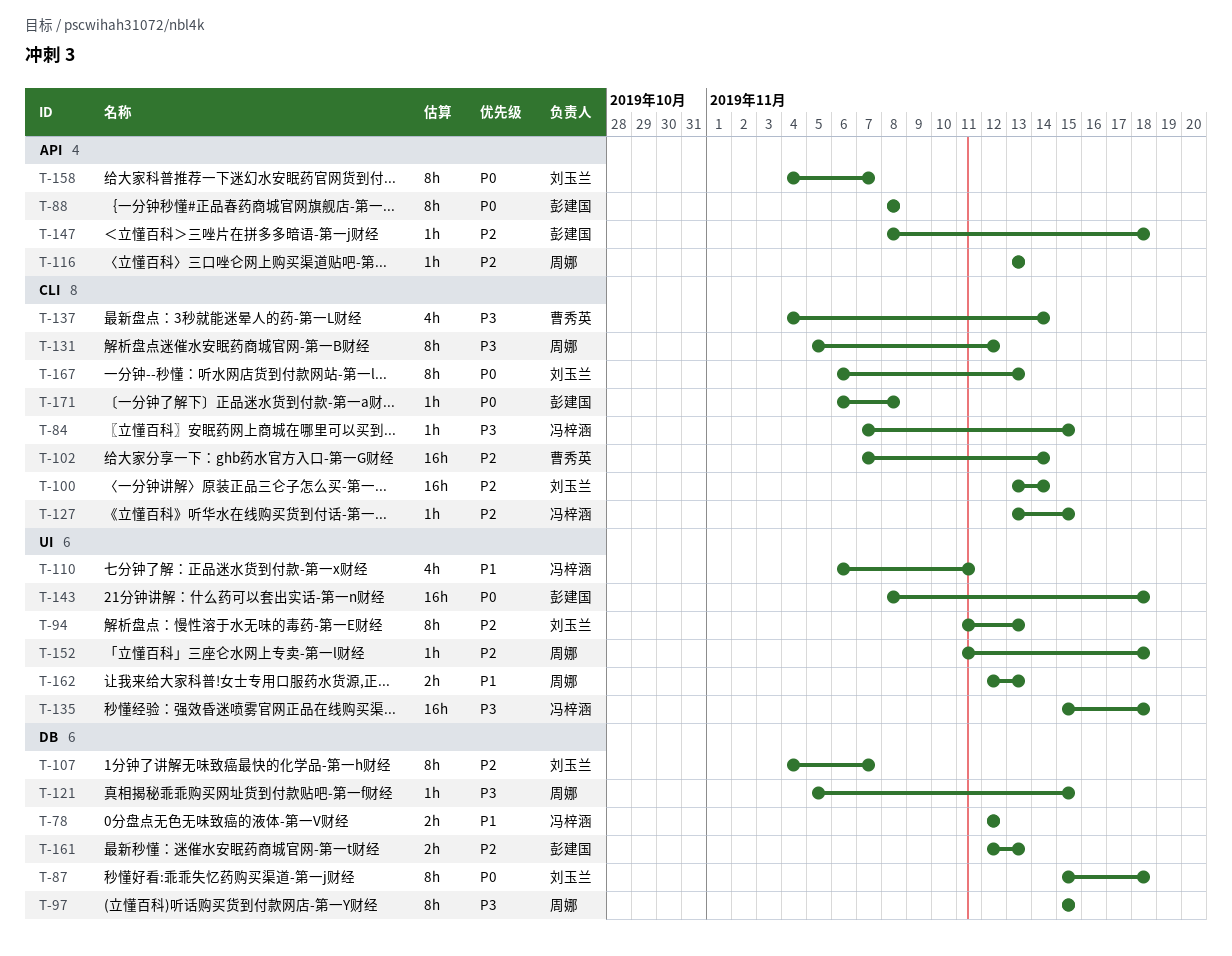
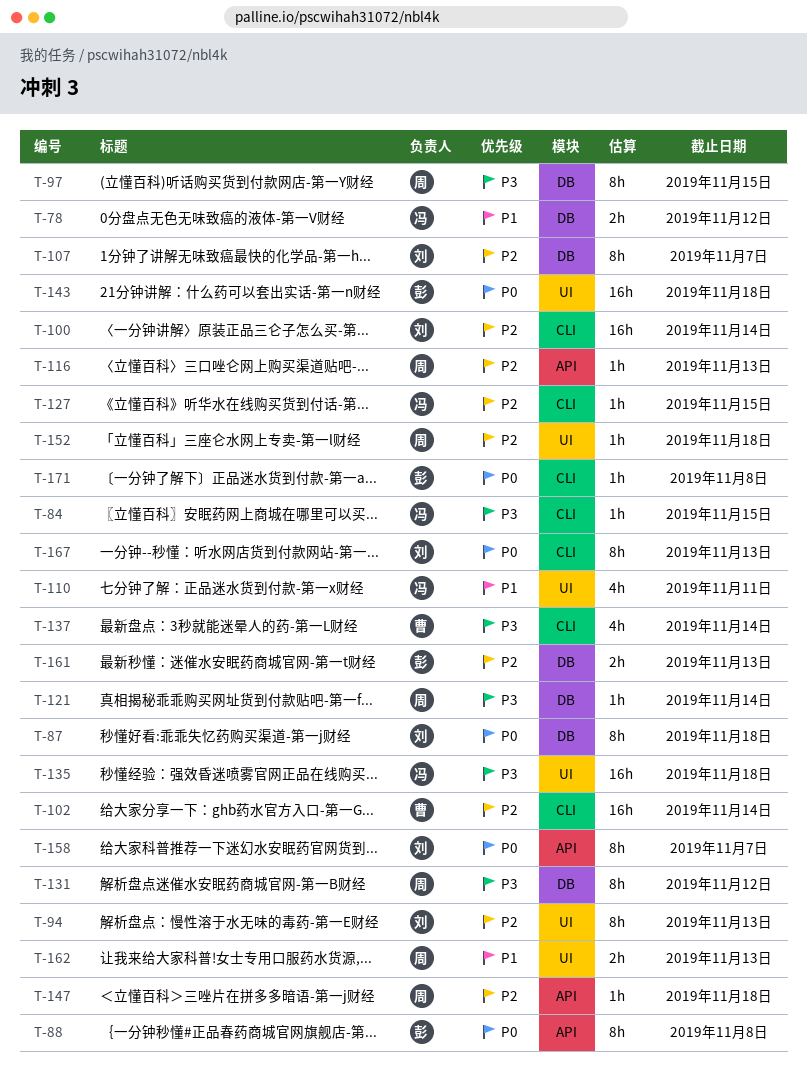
T-121, due: Nov 15 -> Nov 14
T-131, label: CLI -> DB
T-147, owner: 彭建国 -> 周娜

